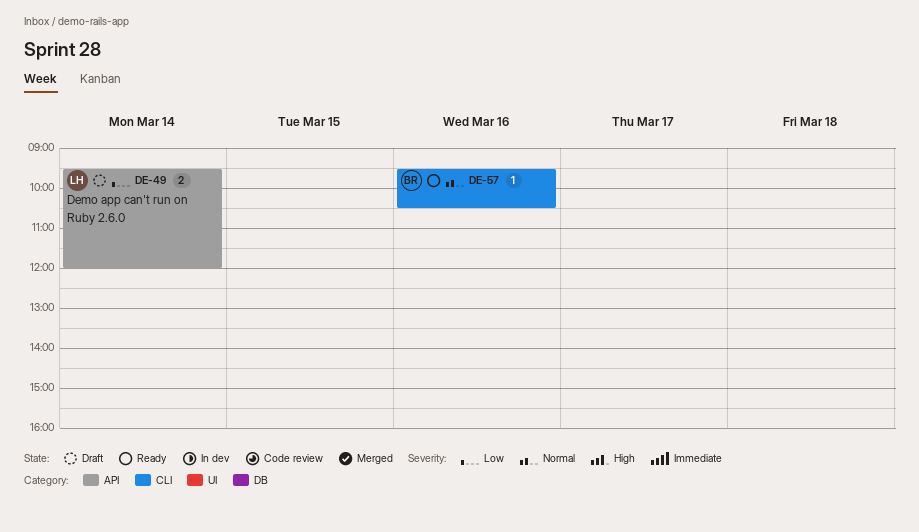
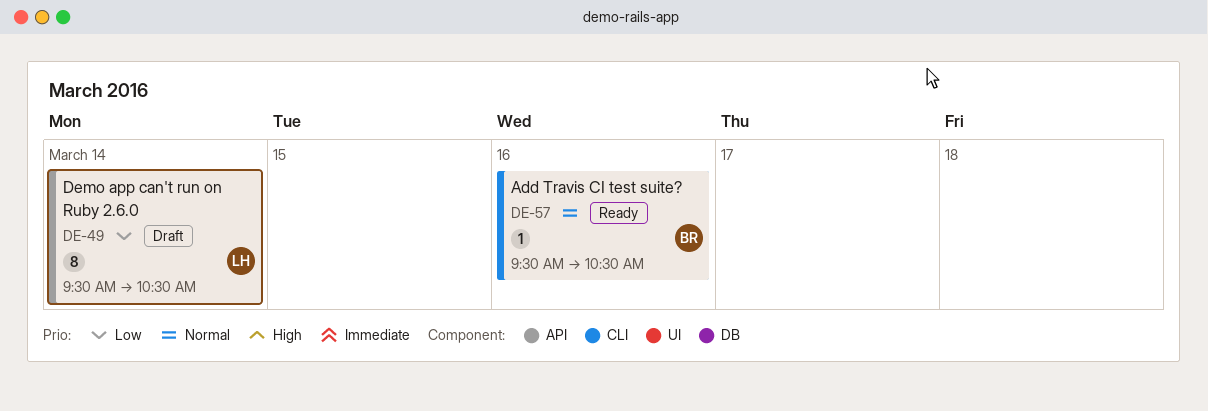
DE-49, estimate: 2 -> 8
DE-49, ends: 12:00 -> 10:30

